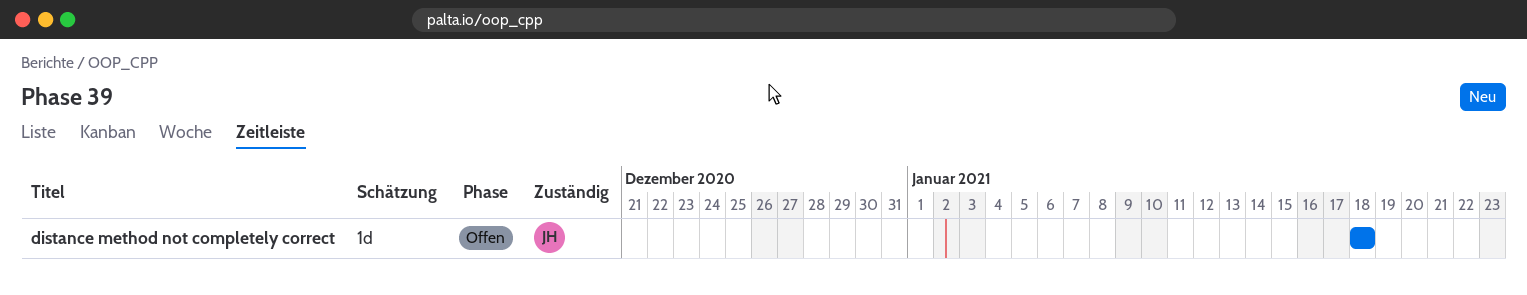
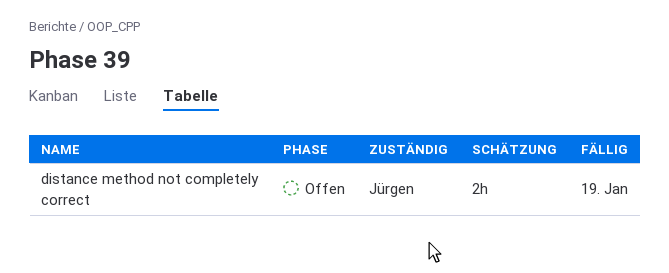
distance method not completely correct, estimate: 1d -> 2h
distance method not completely correct, due: Jan 18 -> Jan 19

